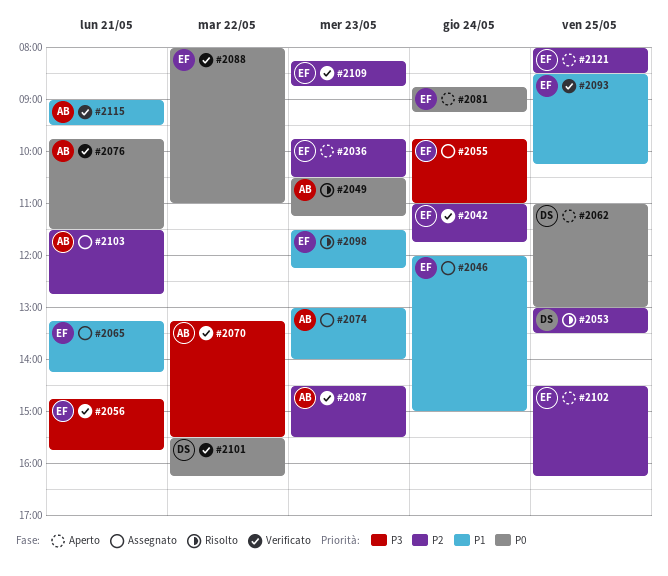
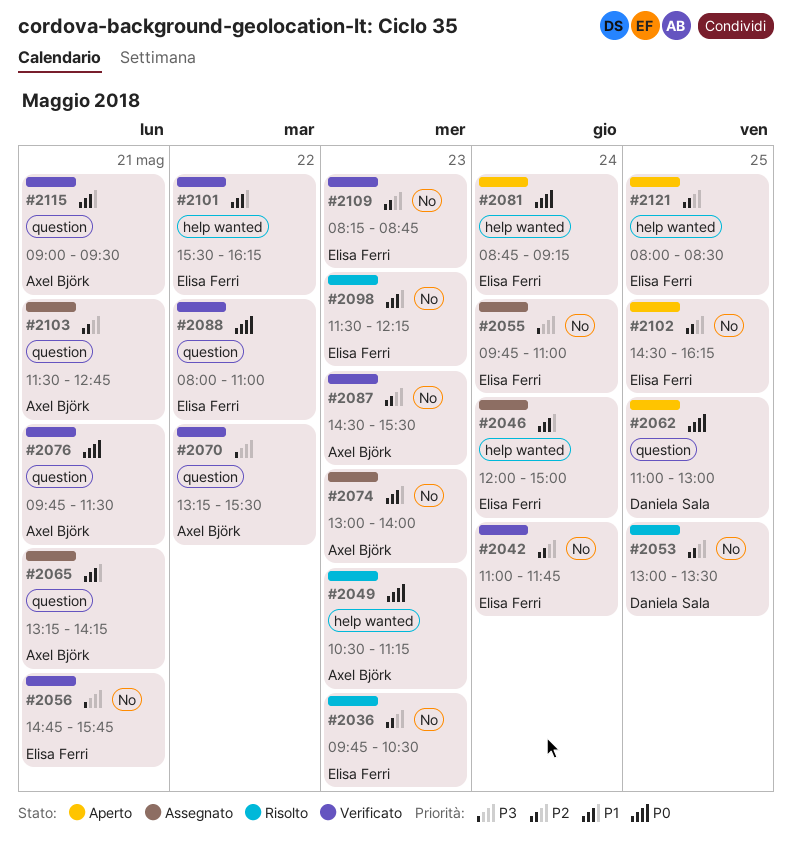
#2036, status: Aperto -> Risolto
#2065, owner: Elisa Ferri -> Axel Björk
#2093: present -> none
#2101, owner: Daniela Sala -> Elisa Ferri
#2101, priority: P0 -> P1

